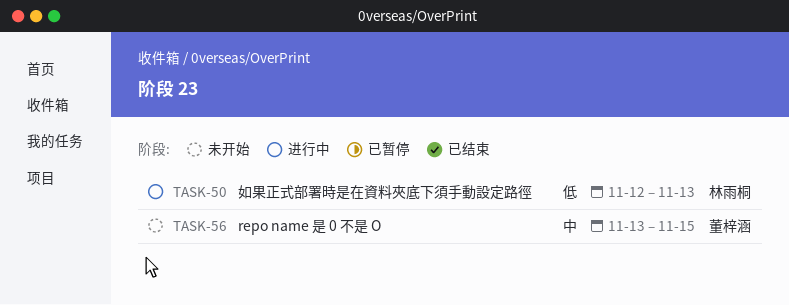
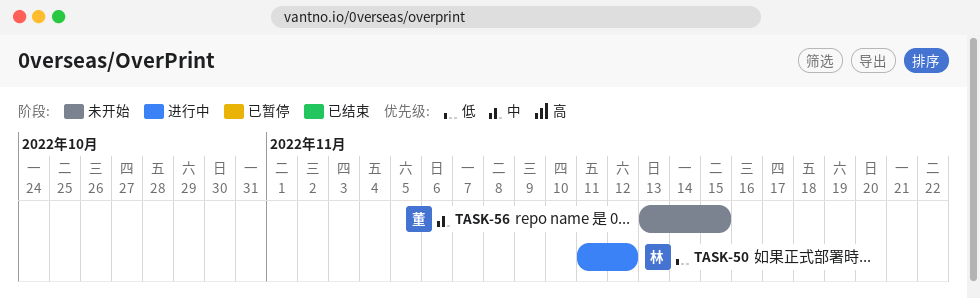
TASK-50, start: Nov 12 -> Nov 11
TASK-50, due: Nov 13 -> Nov 12

